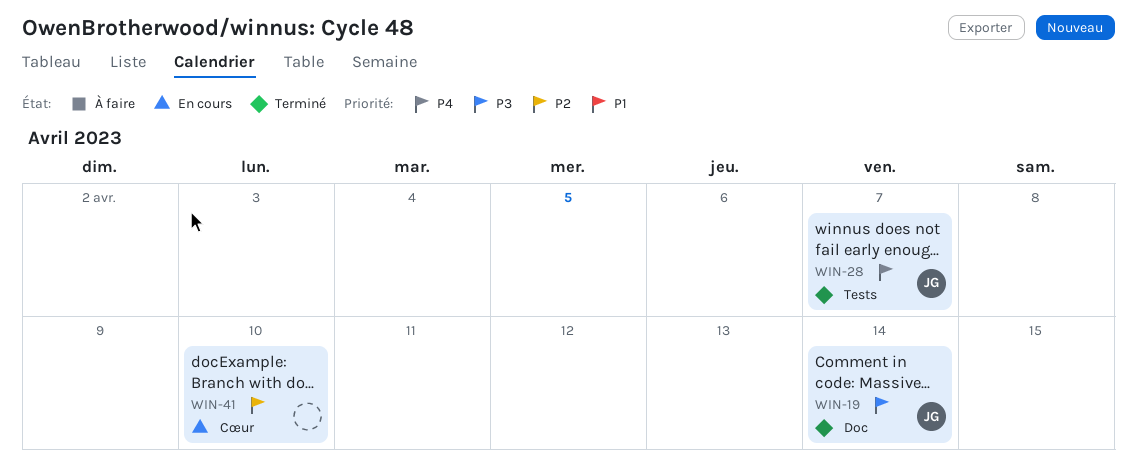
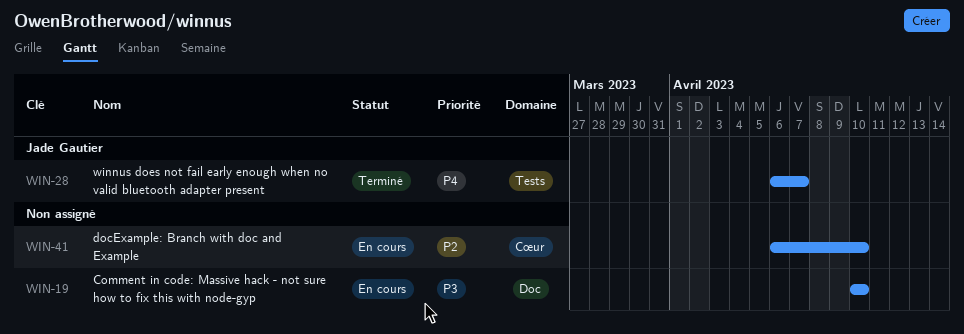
WIN-19, status: Terminé -> En cours
WIN-19, owner: Jade Gautier -> none
WIN-19, due: Apr 14 -> Apr 10

